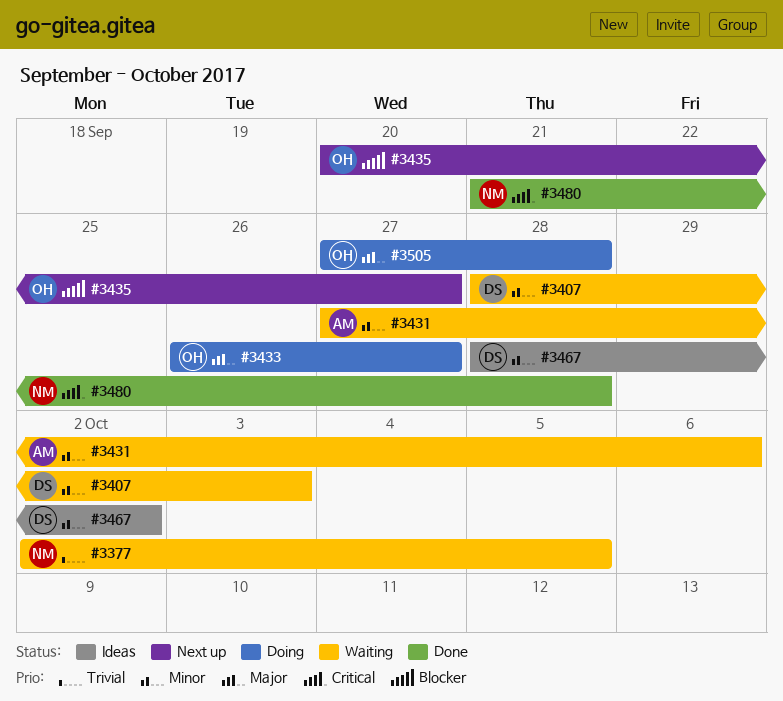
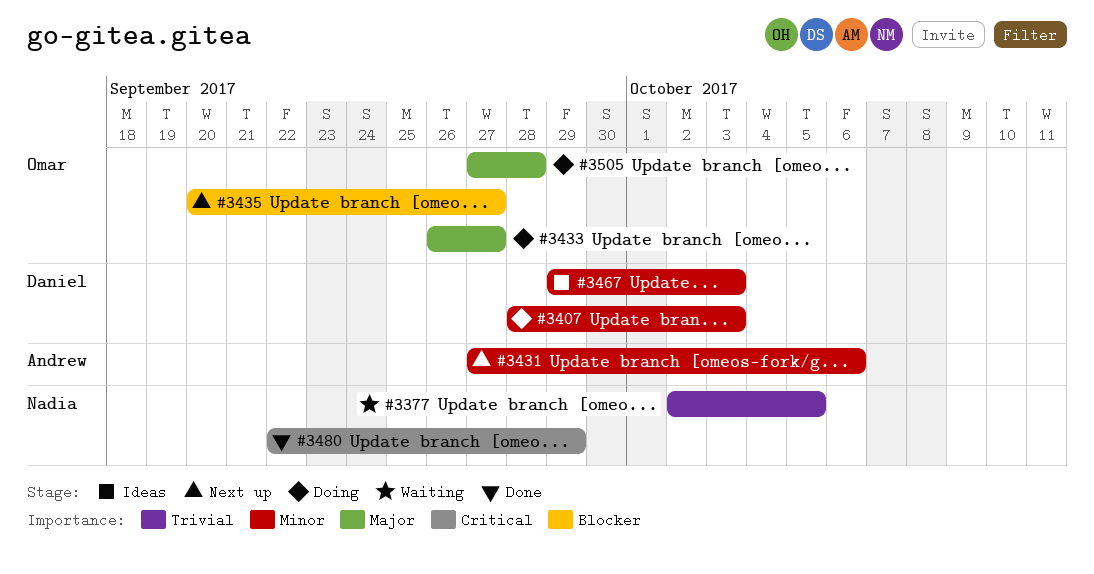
#3407, status: Waiting -> Doing
#3431, status: Waiting -> Next up
#3467, start: Sep 28 -> Sep 29
#3467, due: Oct 2 -> Oct 3
#3480, start: Sep 21 -> Sep 22
#3480, due: Sep 28 -> Sep 29

